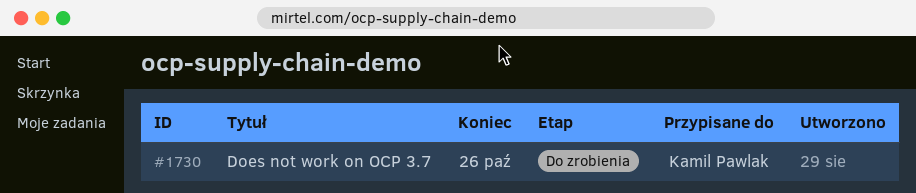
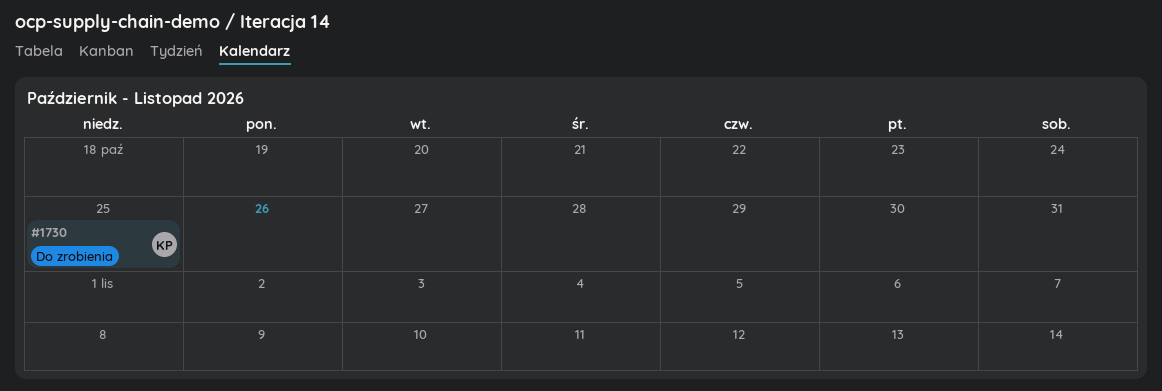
#1730, due: Oct 26 -> Oct 25

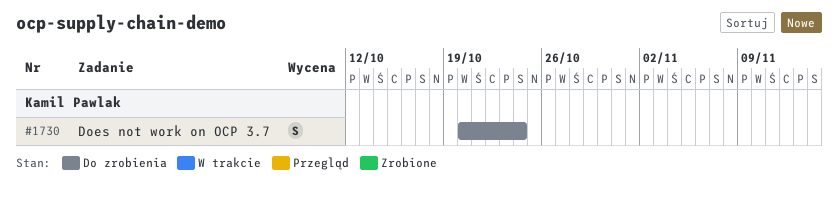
#1730, due: Oct 25 -> Oct 24

